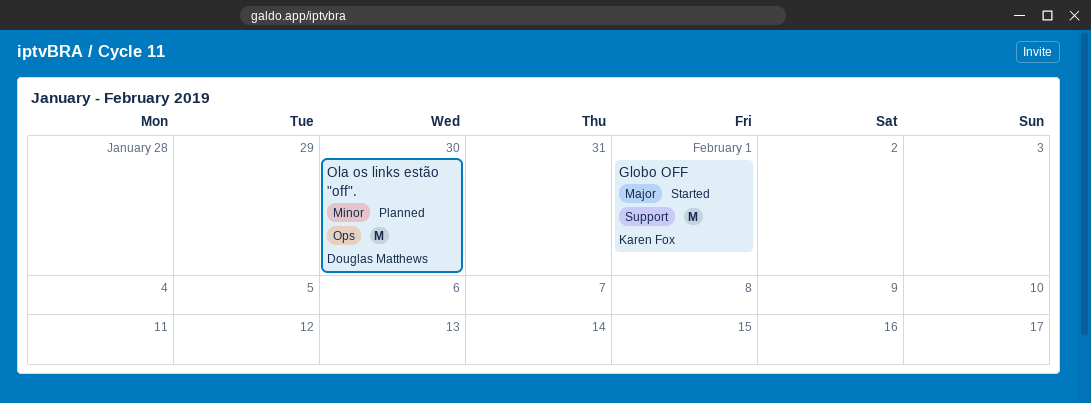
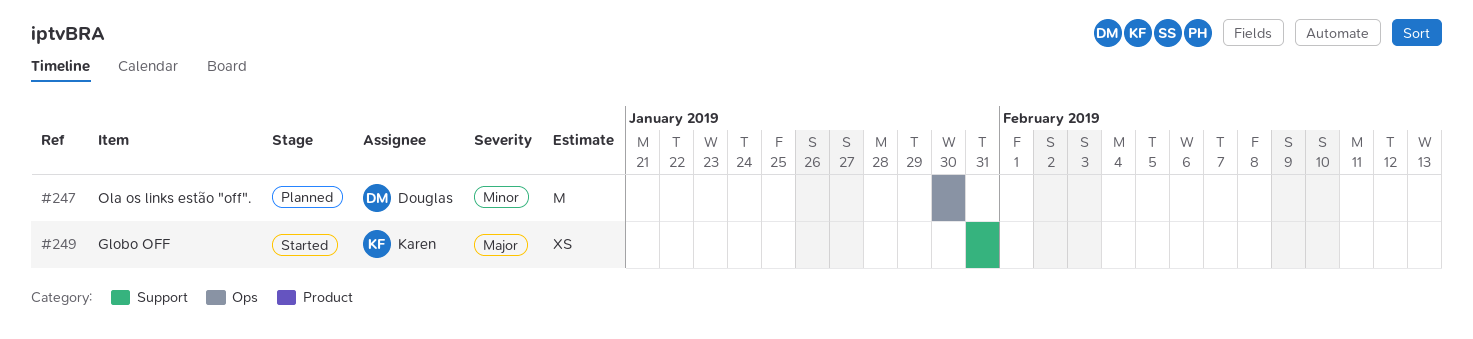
Globo OFF, estimate: M -> XS
Globo OFF, due: Feb 1 -> Jan 31

